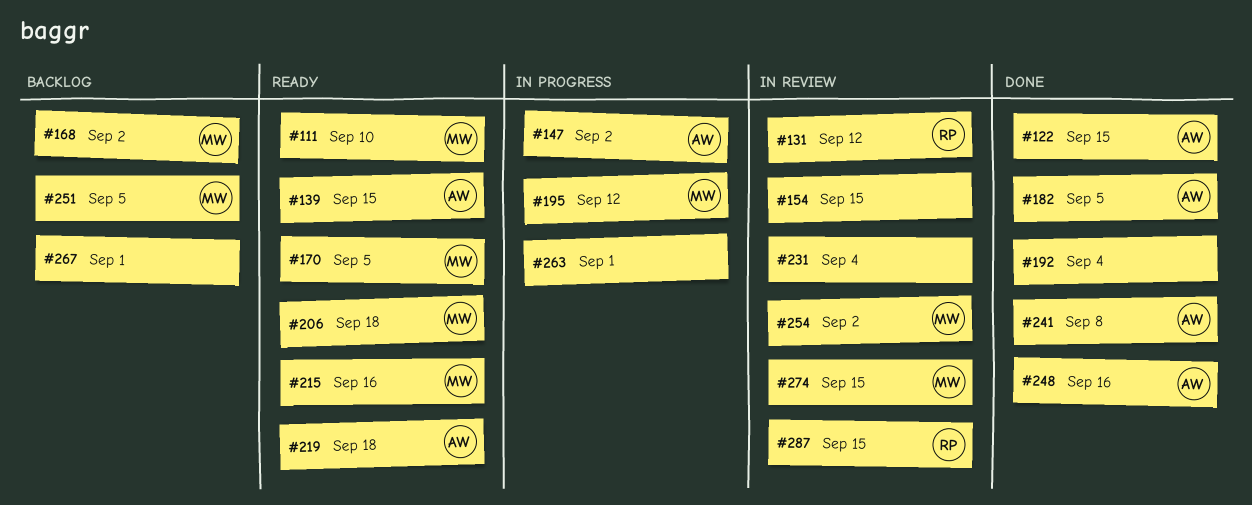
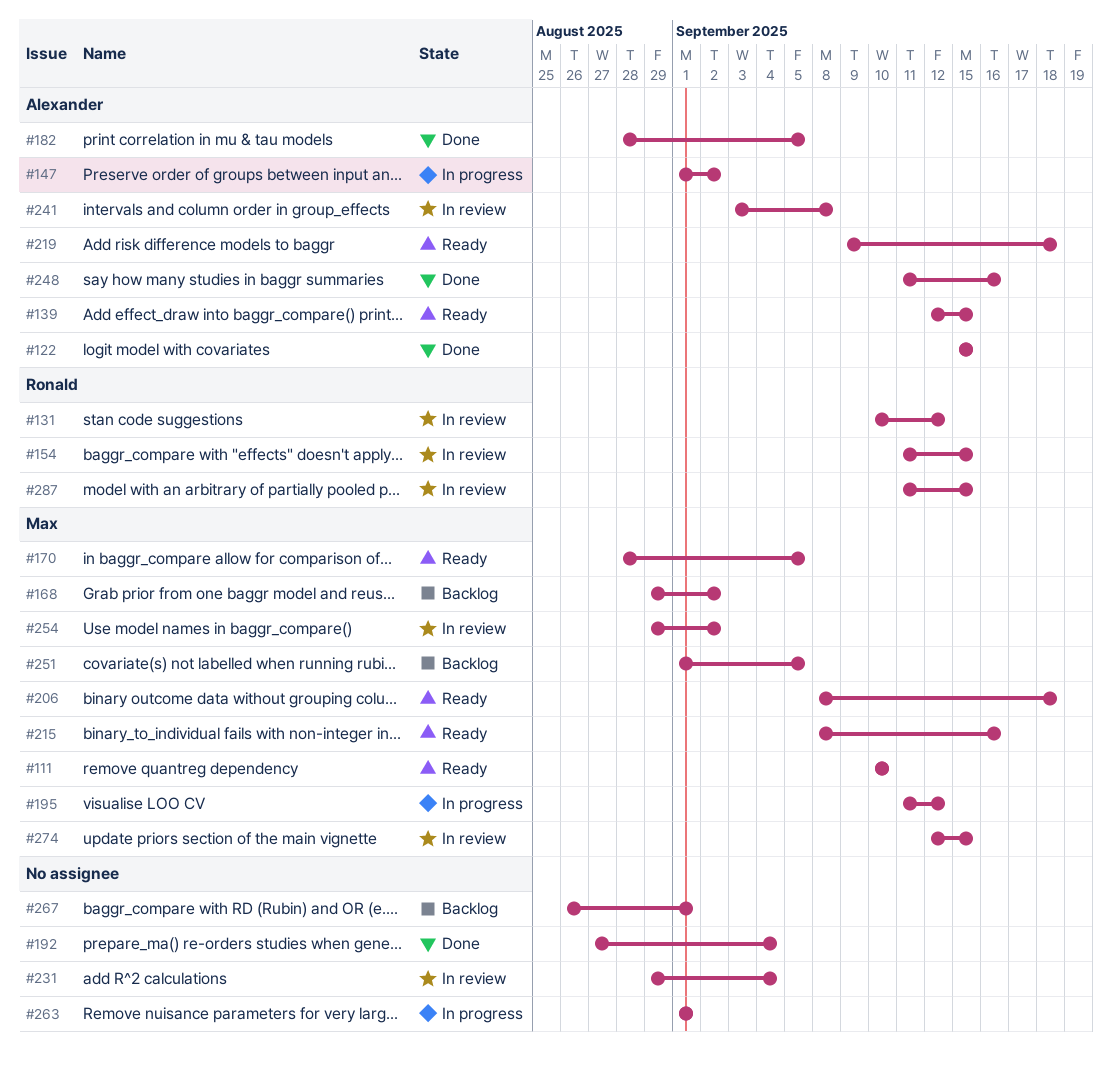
#154, owner: none -> Ronald
#241, status: Done -> In review

